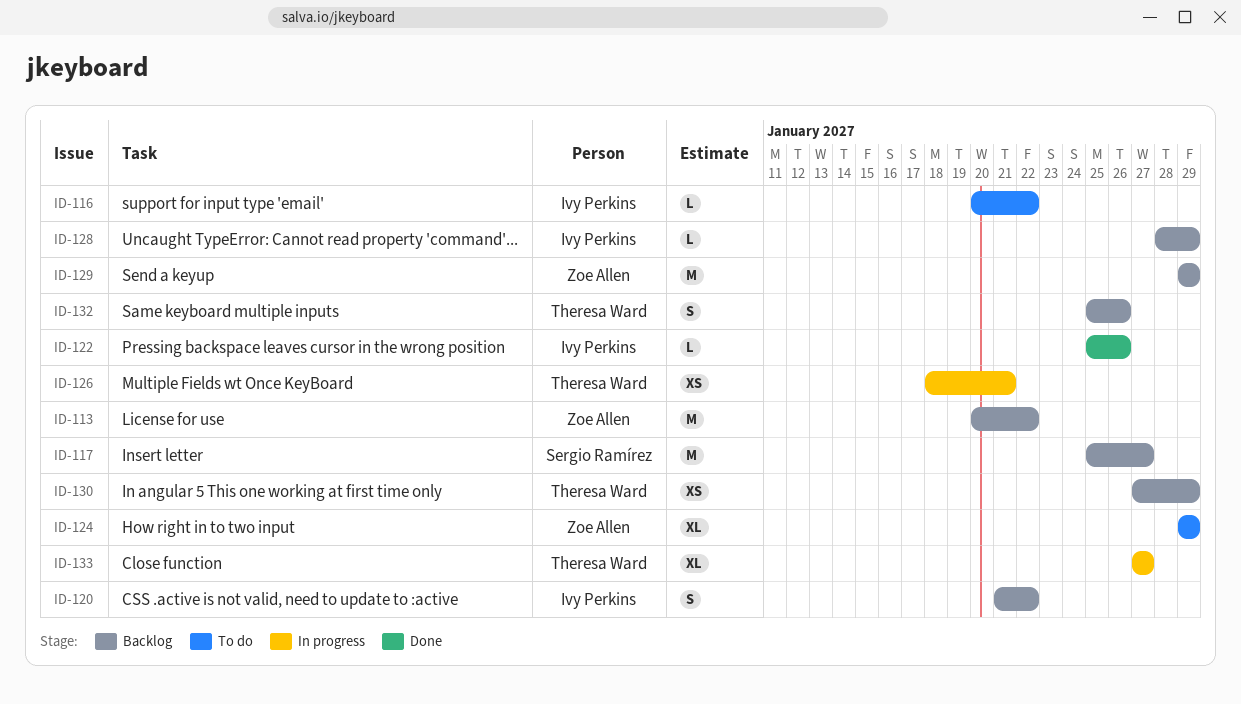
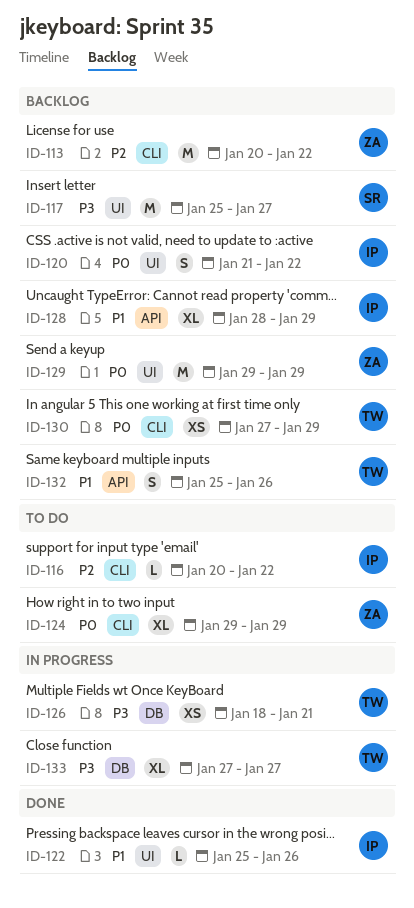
ID-128, estimate: L -> XL

